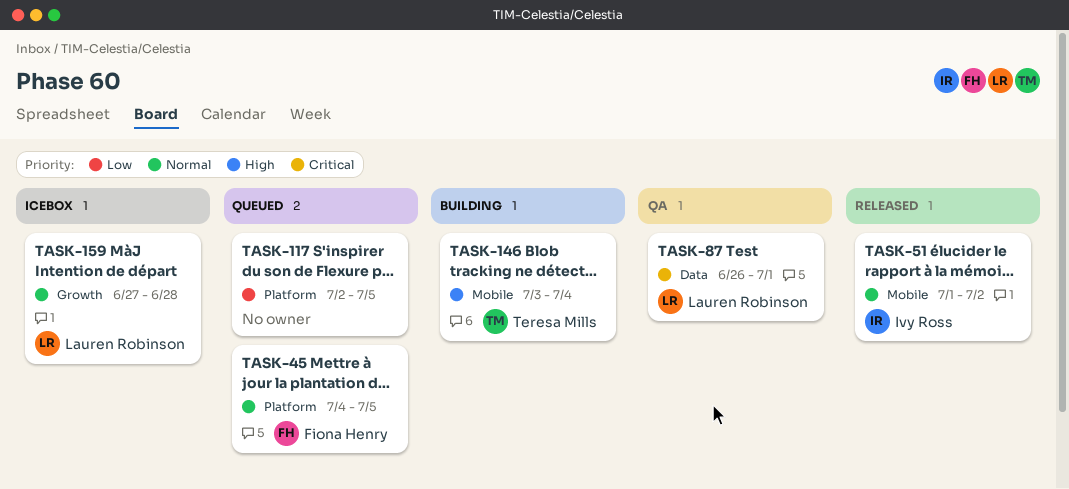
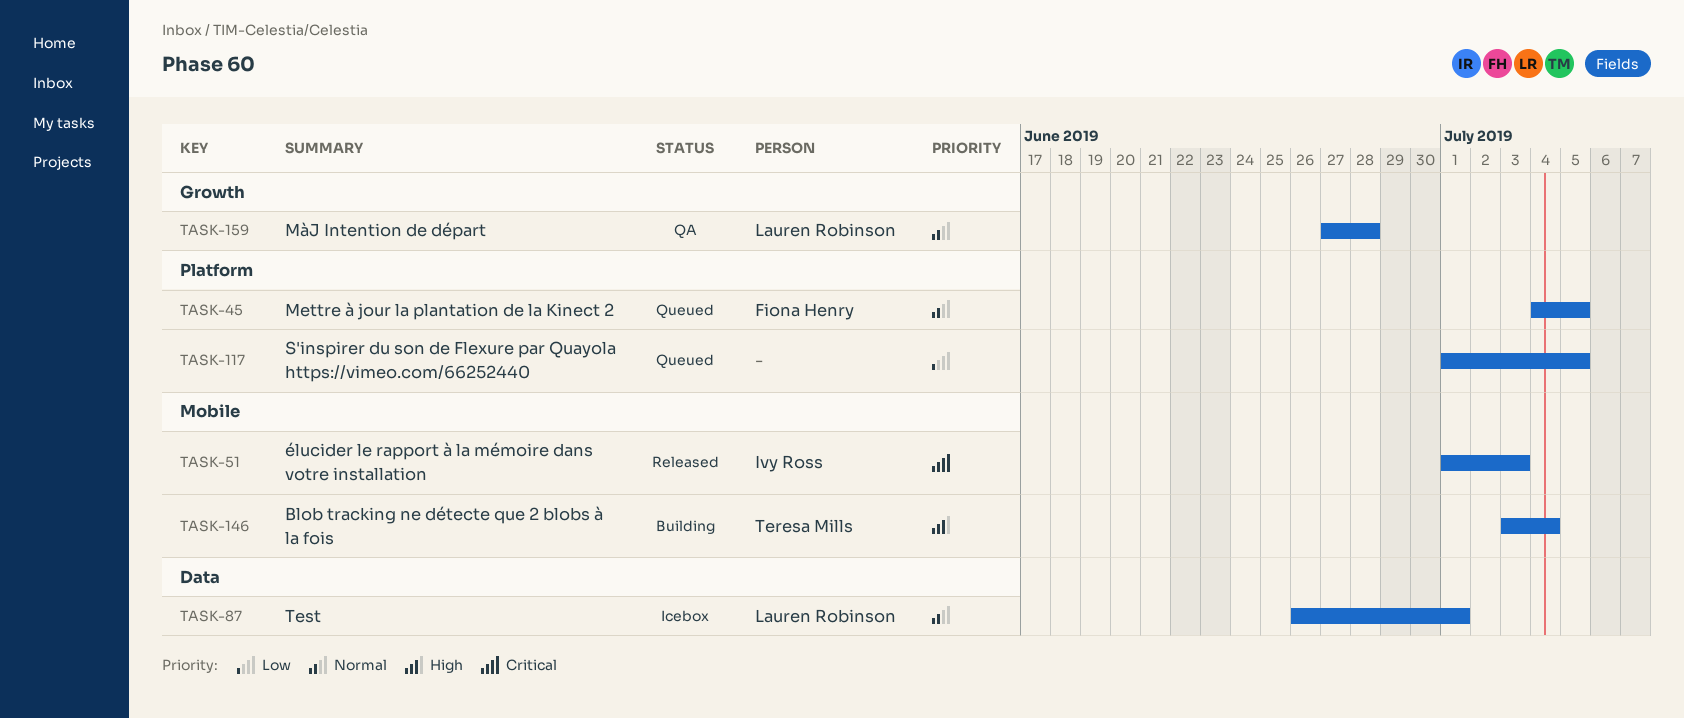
TASK-51, priority: Normal -> Critical
TASK-51, due: Jul 2 -> Jul 3
TASK-87, status: QA -> Icebox
TASK-87, priority: Critical -> Normal
TASK-117, start: Jul 2 -> Jul 1
TASK-159, status: Icebox -> QA

